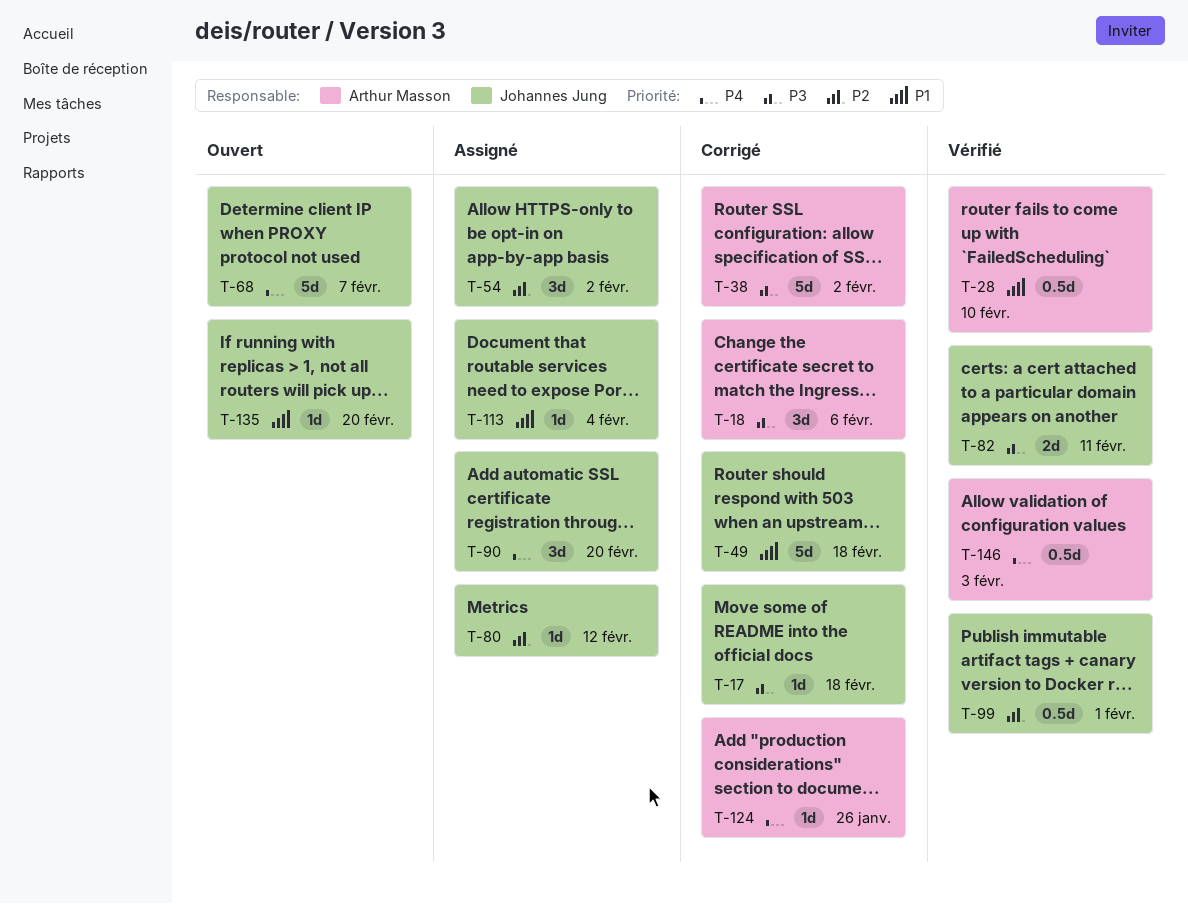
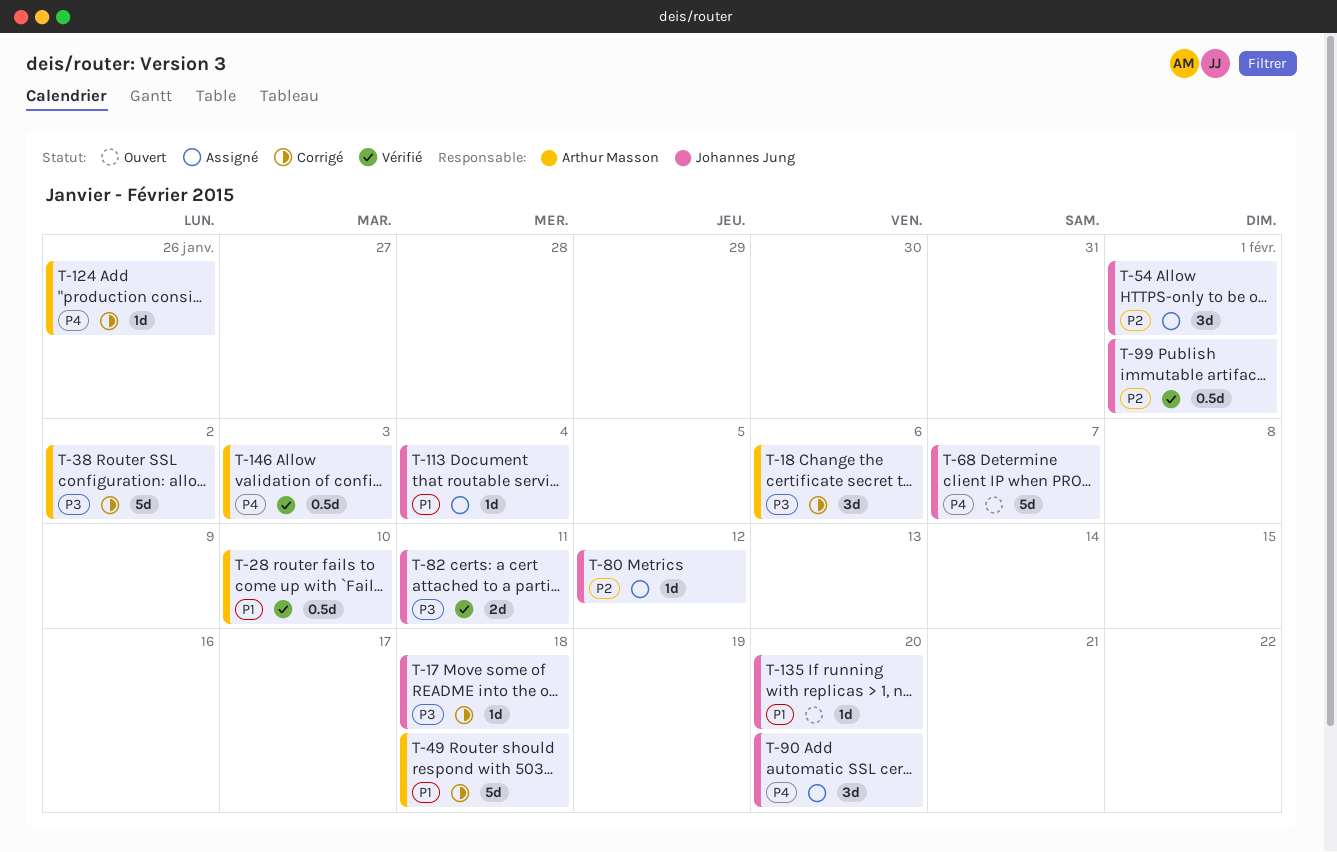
T-49, owner: Johannes Jung -> Arthur Masson
T-54, due: Feb 2 -> Feb 1

